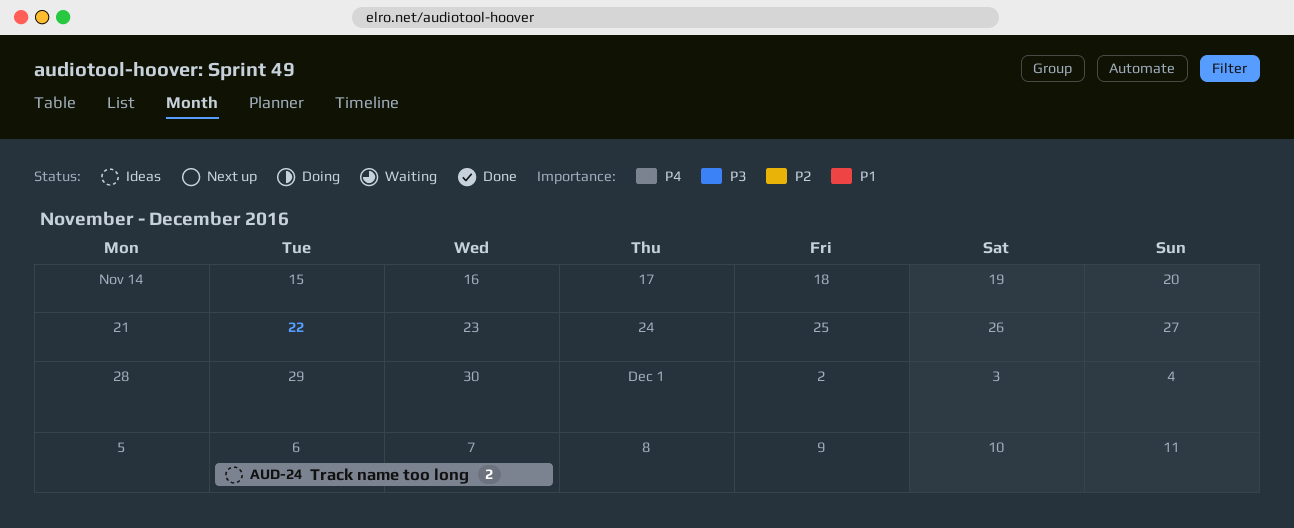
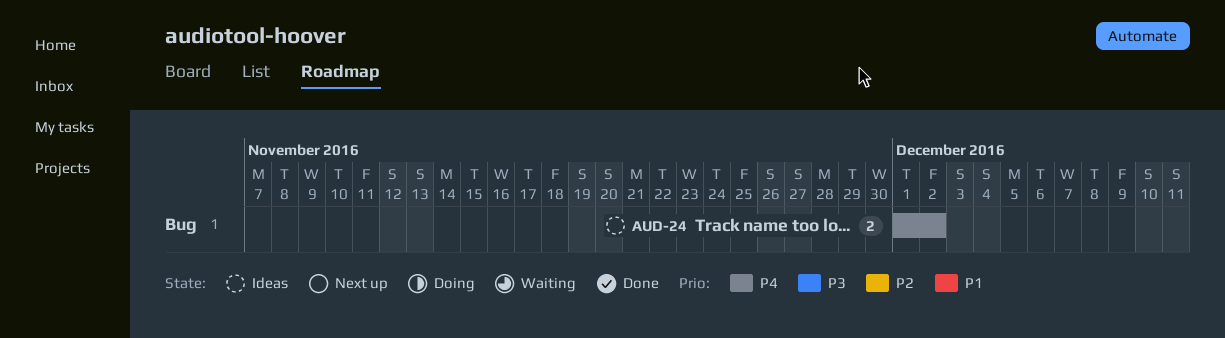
AUD-24, start: Dec 6 -> Dec 1
AUD-24, due: Dec 7 -> Dec 2

